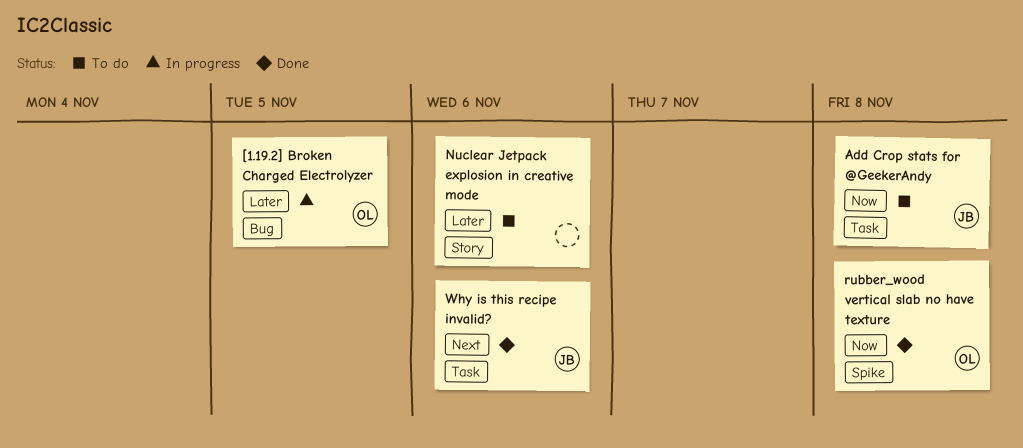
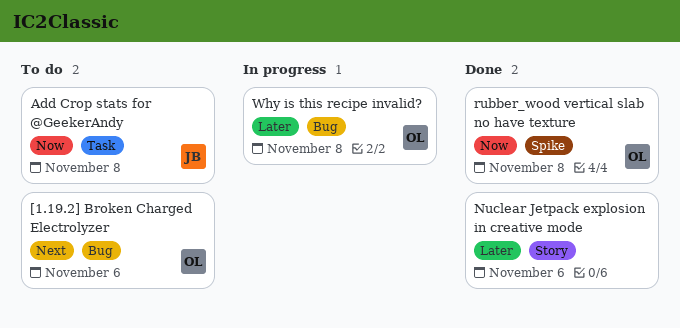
[1.19.2] Broken Charged Electrolyzer, status: In progress -> To do
[1.19.2] Broken Charged Electrolyzer, priority: Later -> Next
[1.19.2] Broken Charged Electrolyzer, due: Nov 5 -> Nov 6
Nuclear Jetpack explosion in creative mode, status: To do -> Done
Why is this recipe invalid?, status: Done -> In progress
Why is this recipe invalid?, owner: JB -> OL
Why is this recipe invalid?, priority: Next -> Later
Why is this recipe invalid?, label: Task -> Bug
Why is this recipe invalid?, due: Nov 6 -> Nov 8

